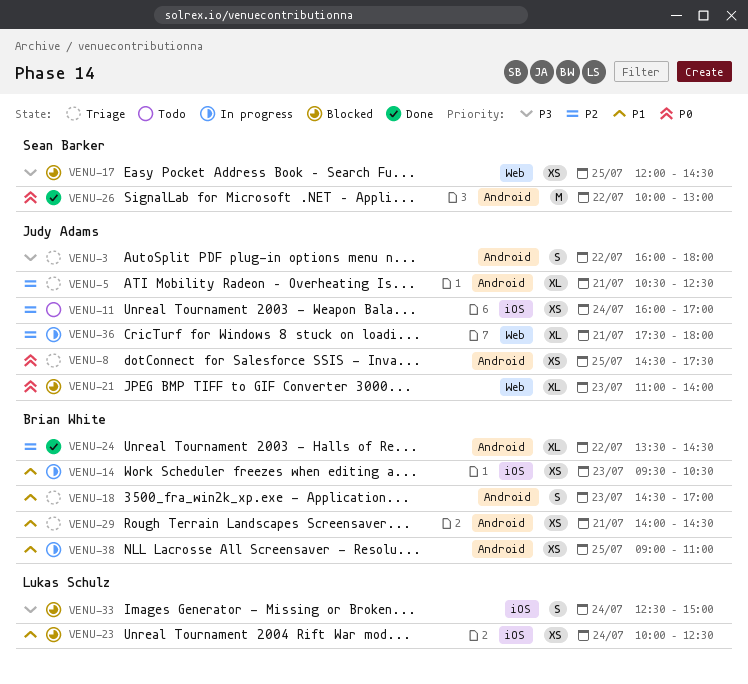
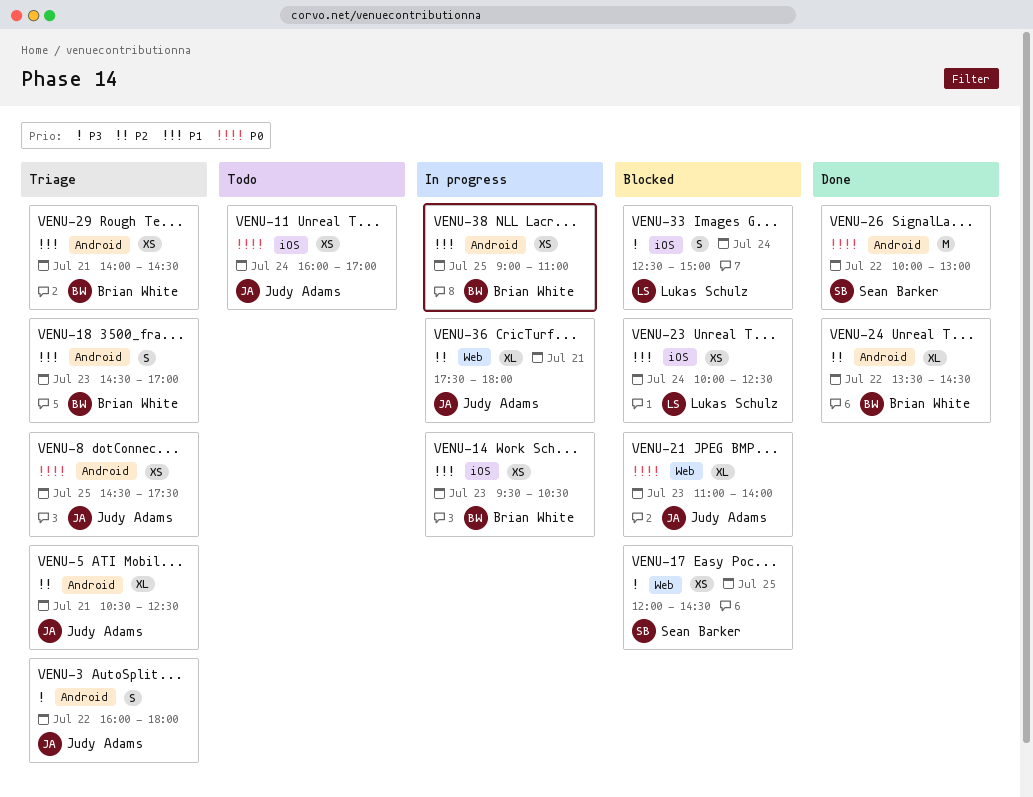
VENU-11, priority: P2 -> P0

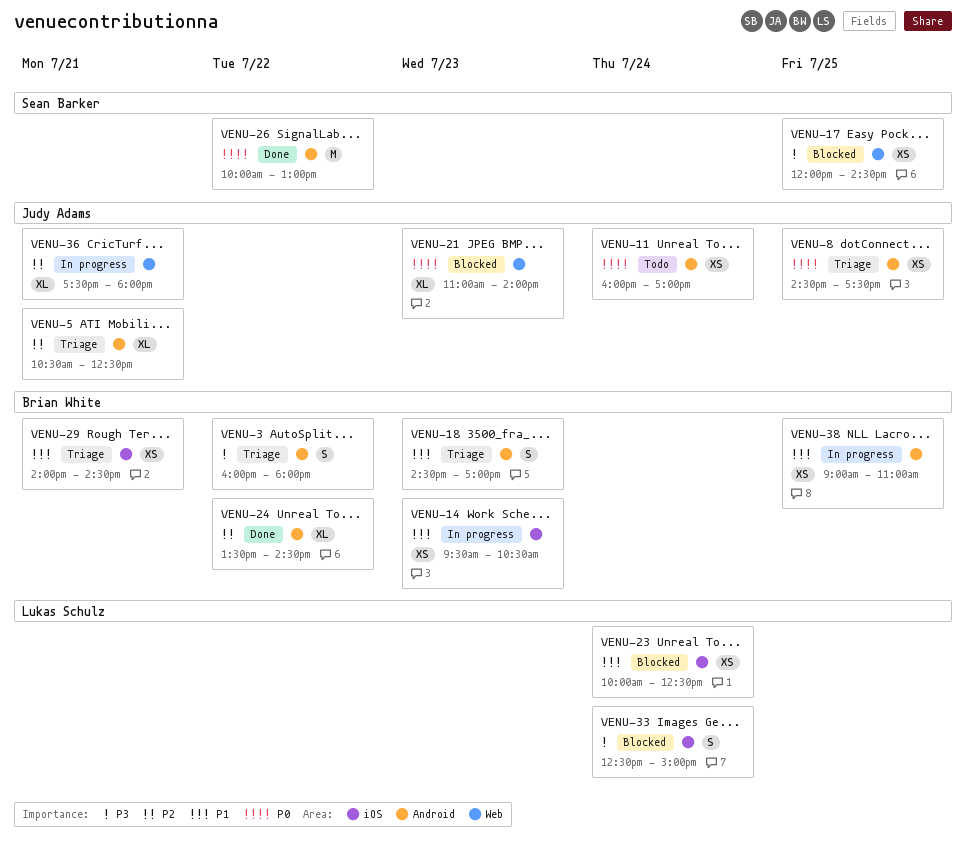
VENU-3, owner: Judy Adams -> Brian White
VENU-11, label: iOS -> Android
VENU-29, label: Android -> iOS

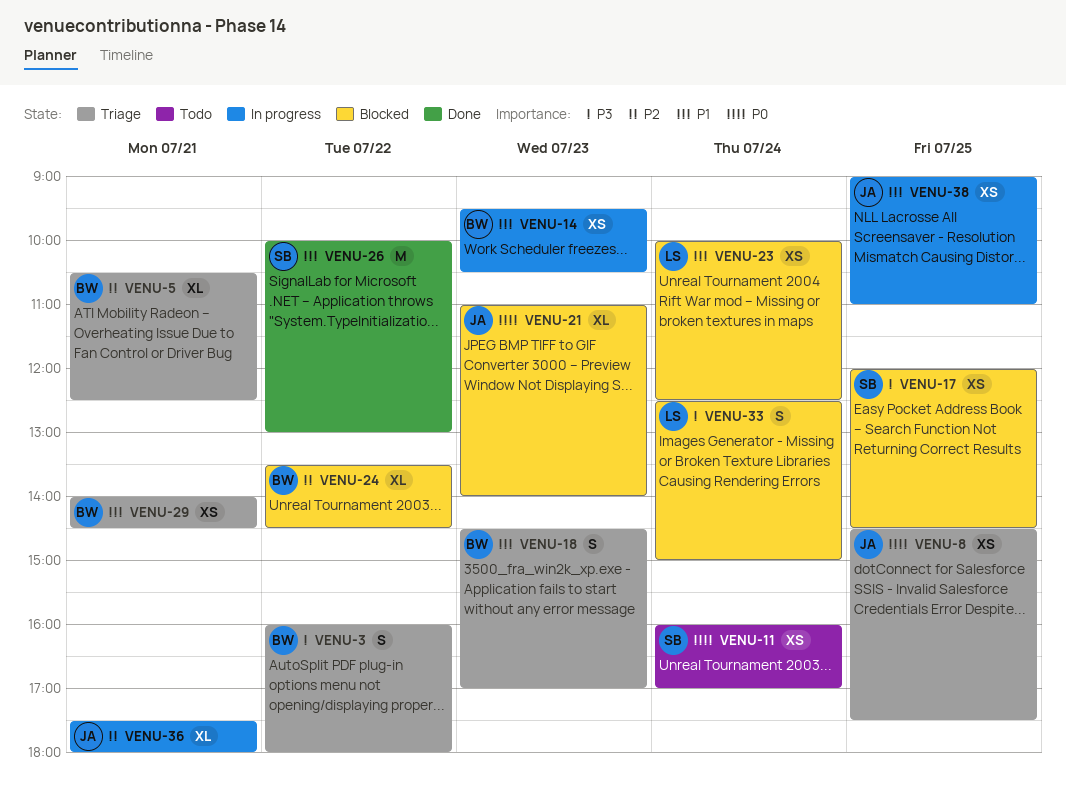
VENU-5, owner: Judy Adams -> Brian White
VENU-11, owner: Judy Adams -> Sean Barker
VENU-24, status: Done -> Blocked
VENU-26, priority: P0 -> P1
VENU-38, owner: Brian White -> Judy Adams

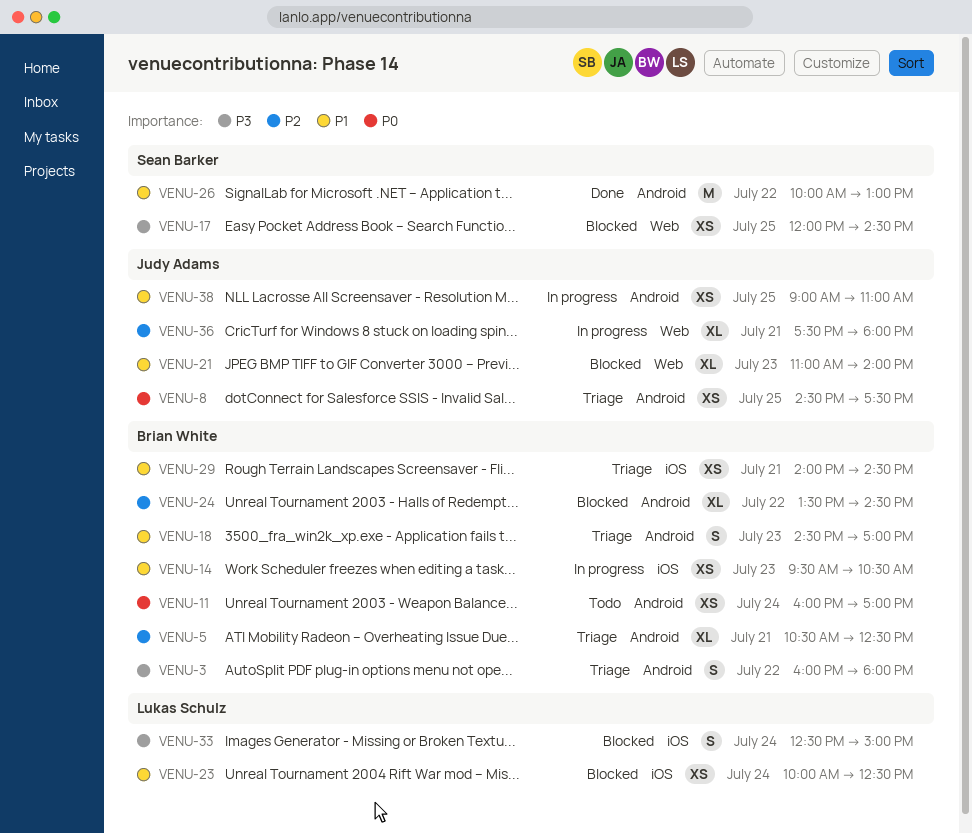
VENU-11, owner: Sean Barker -> Brian White
VENU-21, priority: P0 -> P1

